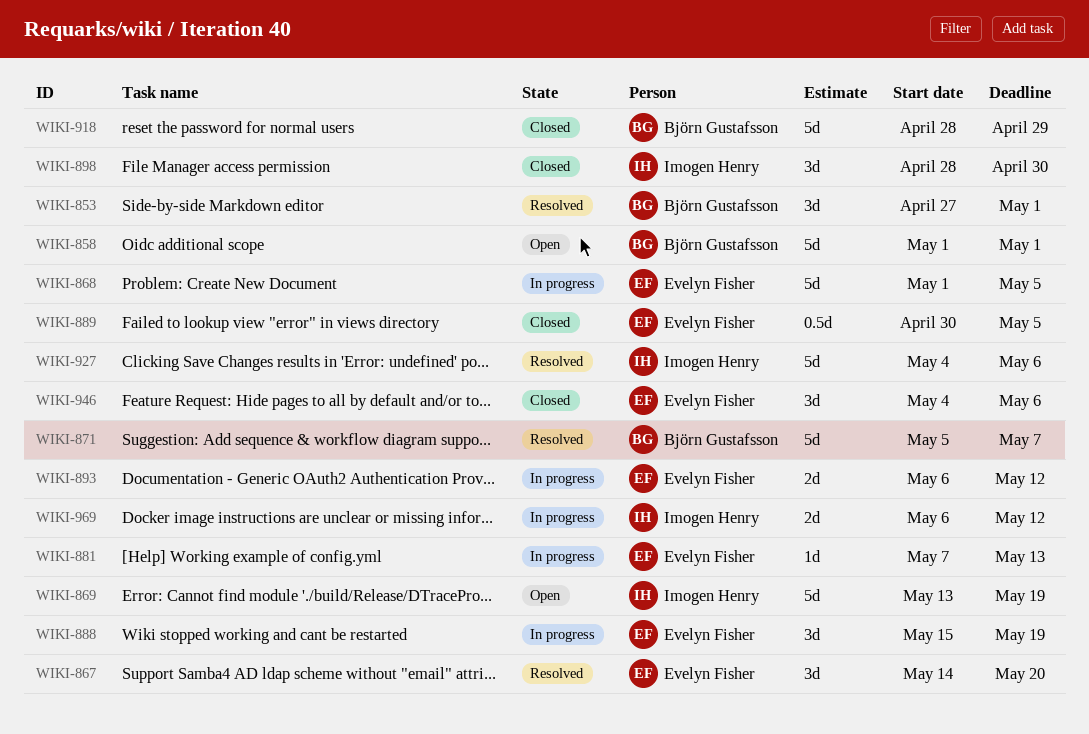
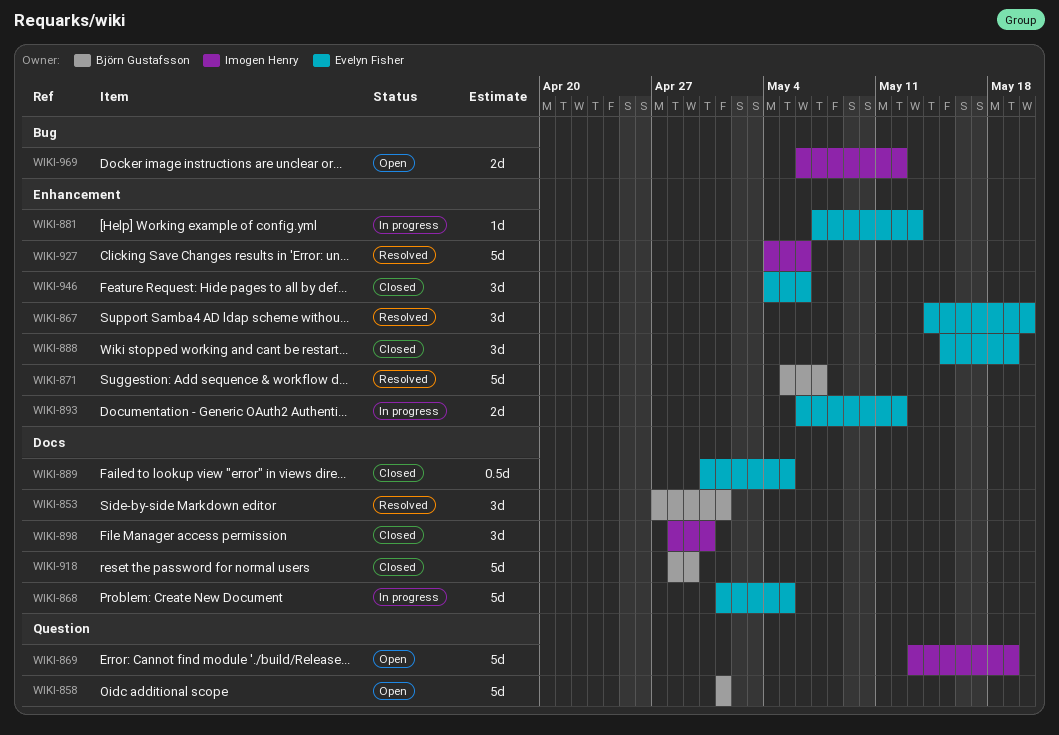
WIKI-888, status: In progress -> Closed
WIKI-969, status: In progress -> Open

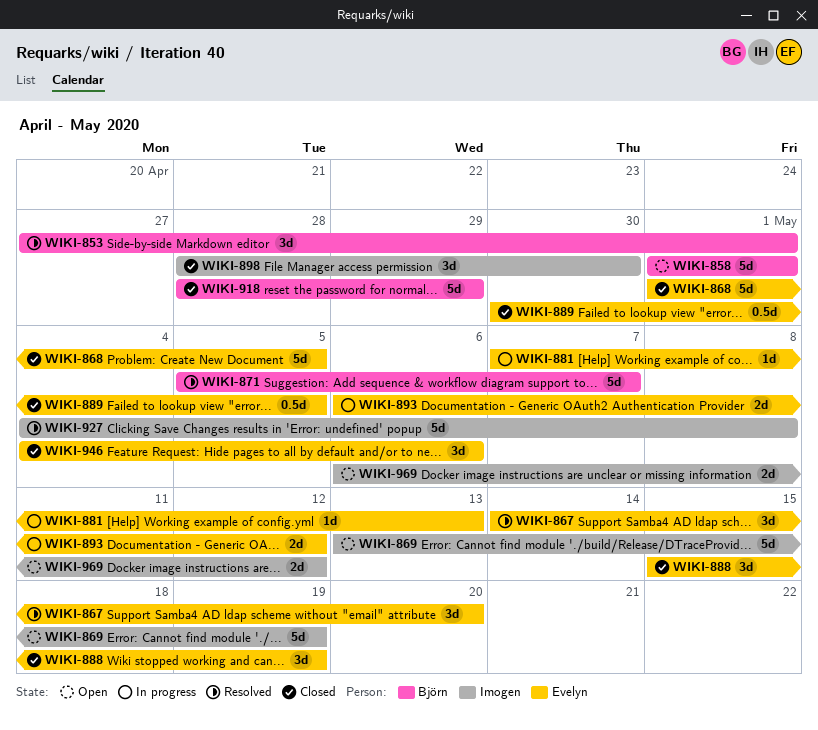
WIKI-868, status: In progress -> Closed
WIKI-927, due: May 6 -> May 8

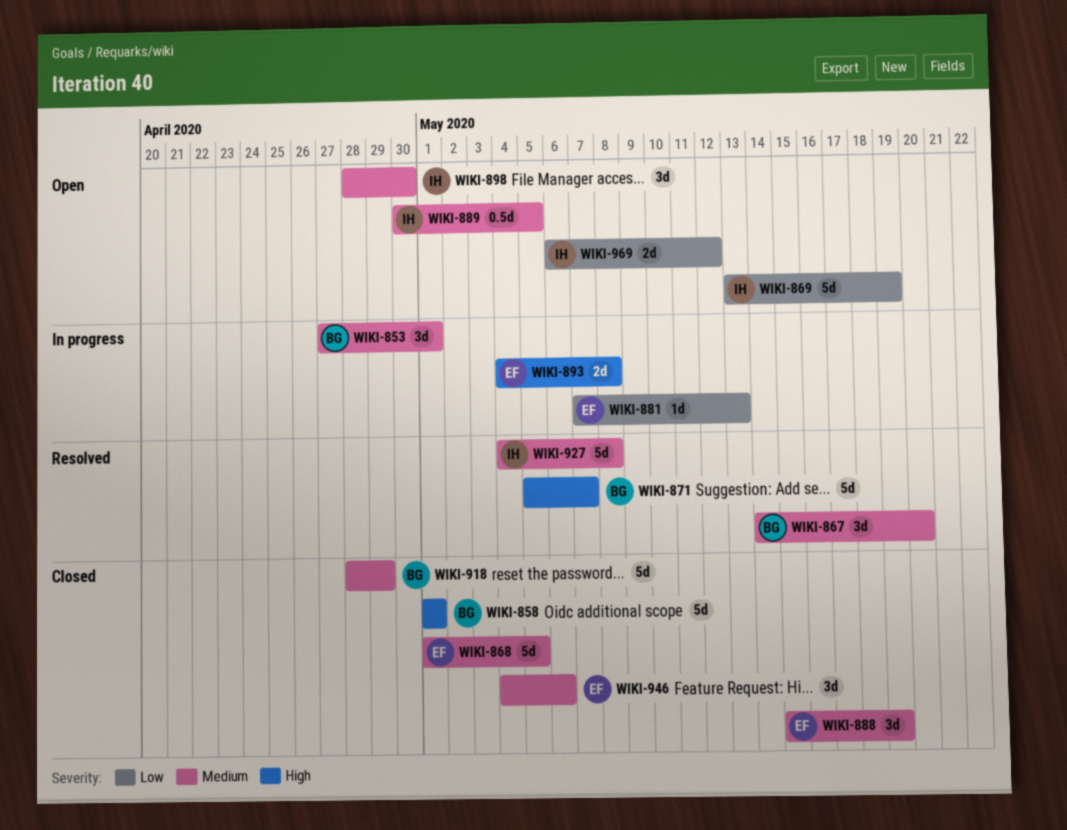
WIKI-853, status: Resolved -> In progress
WIKI-858, status: Open -> Closed
WIKI-867, owner: Evelyn -> Björn
WIKI-889, status: Closed -> Open
WIKI-889, owner: Evelyn -> Imogen
WIKI-893, start: May 6 -> May 4
WIKI-893, due: May 12 -> May 8
WIKI-898, status: Closed -> Open

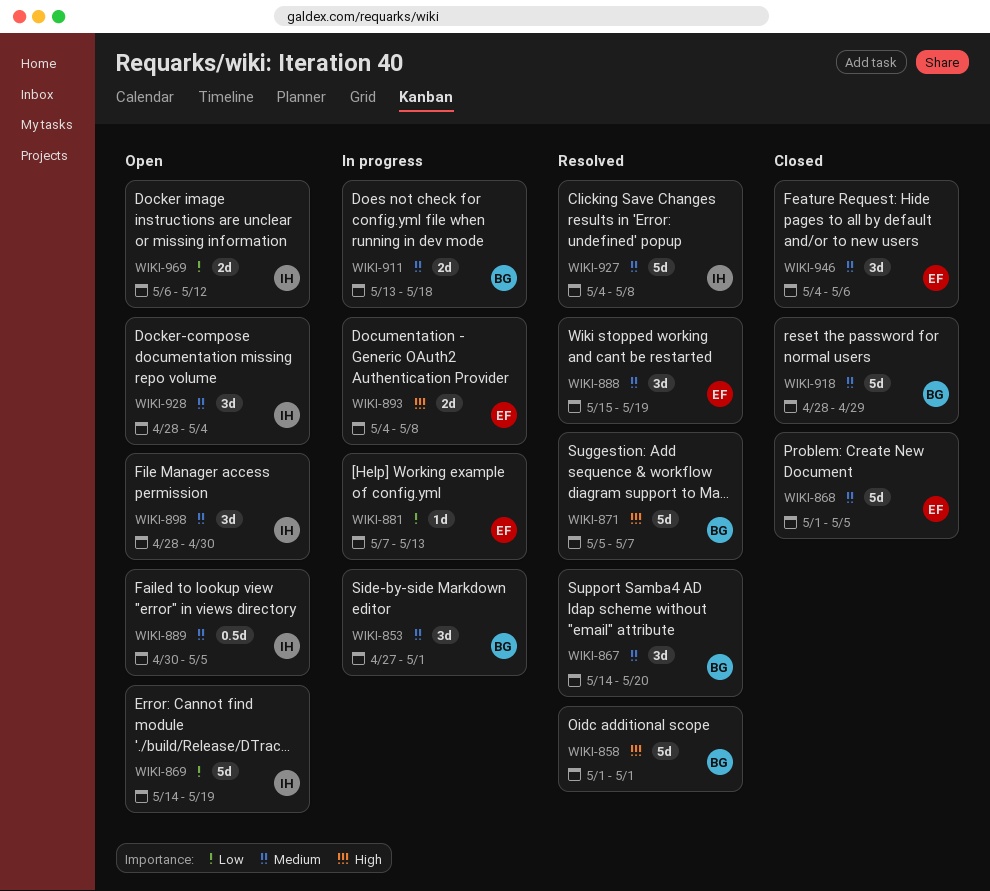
WIKI-858, status: Closed -> Resolved
WIKI-869, start: May 13 -> May 14
WIKI-888, status: Closed -> Resolved
WIKI-911: none -> present
WIKI-928: none -> present

